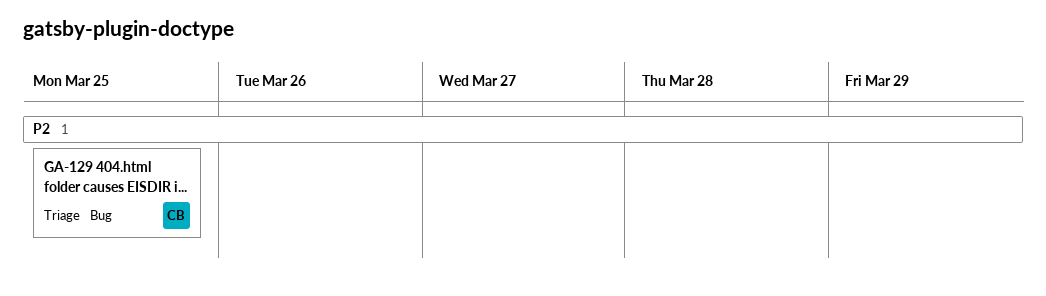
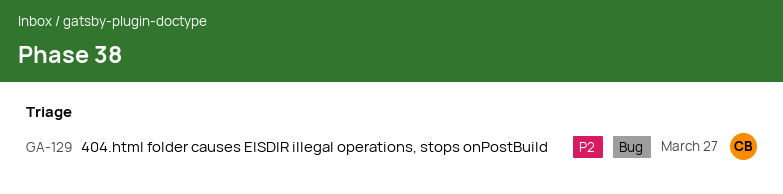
GA-129, due: Mar 25 -> Mar 27

